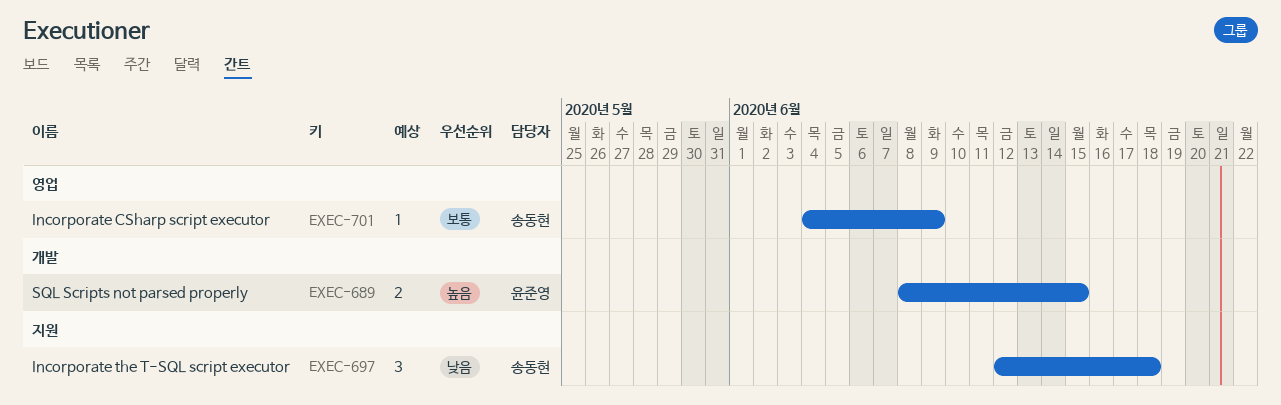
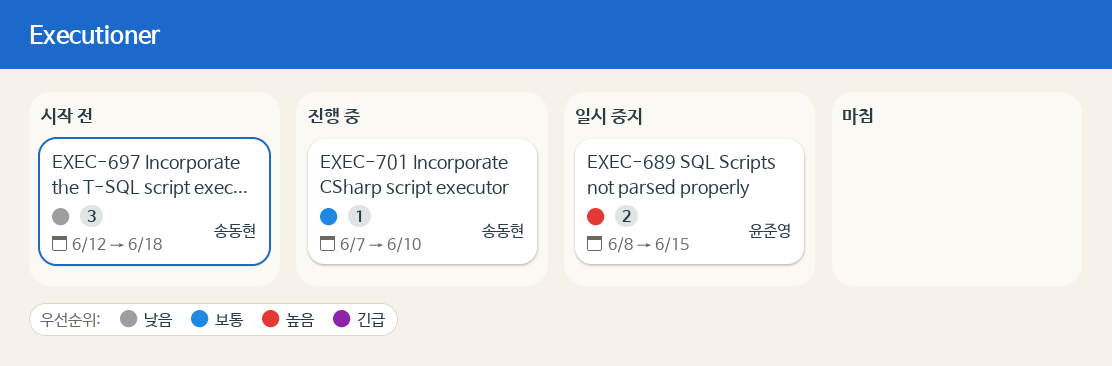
EXEC-701, start: Jun 4 -> Jun 7
EXEC-701, due: Jun 9 -> Jun 10

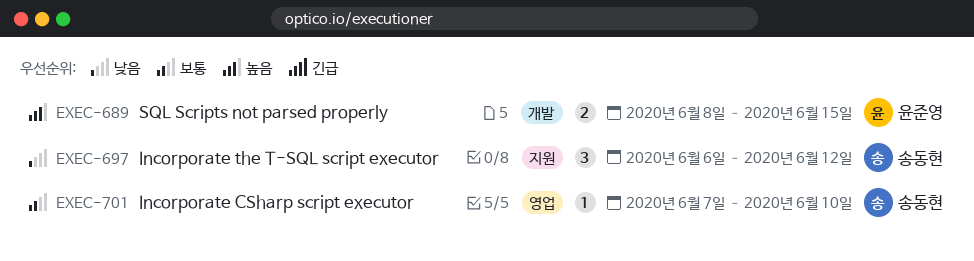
EXEC-697, start: Jun 12 -> Jun 6
EXEC-697, due: Jun 18 -> Jun 12

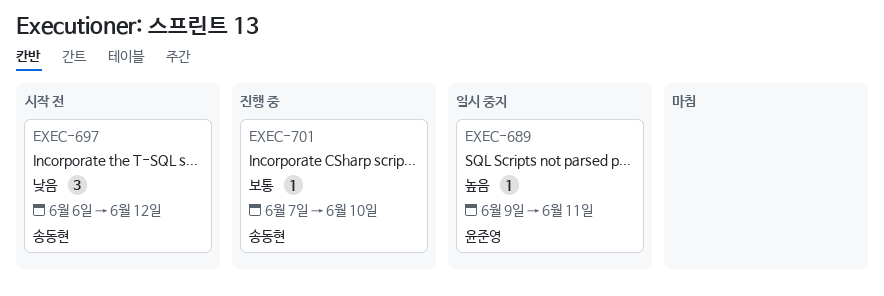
EXEC-689, estimate: 2 -> 1
EXEC-689, start: Jun 8 -> Jun 9
EXEC-689, due: Jun 15 -> Jun 11

